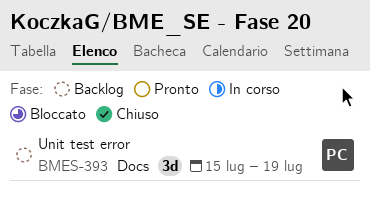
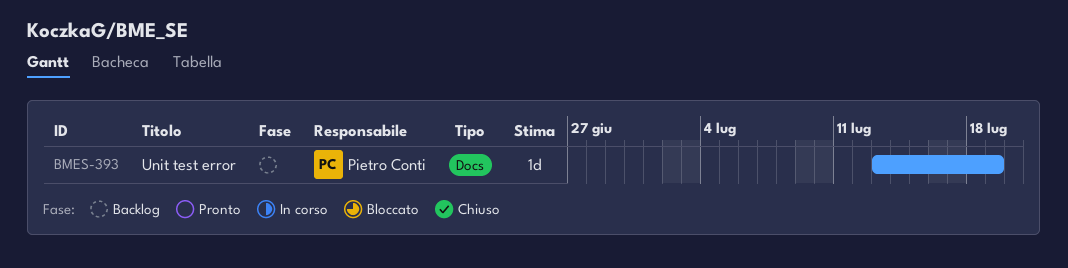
BMES-393, estimate: 3d -> 1d
BMES-393, start: Jul 15 -> Jul 13

